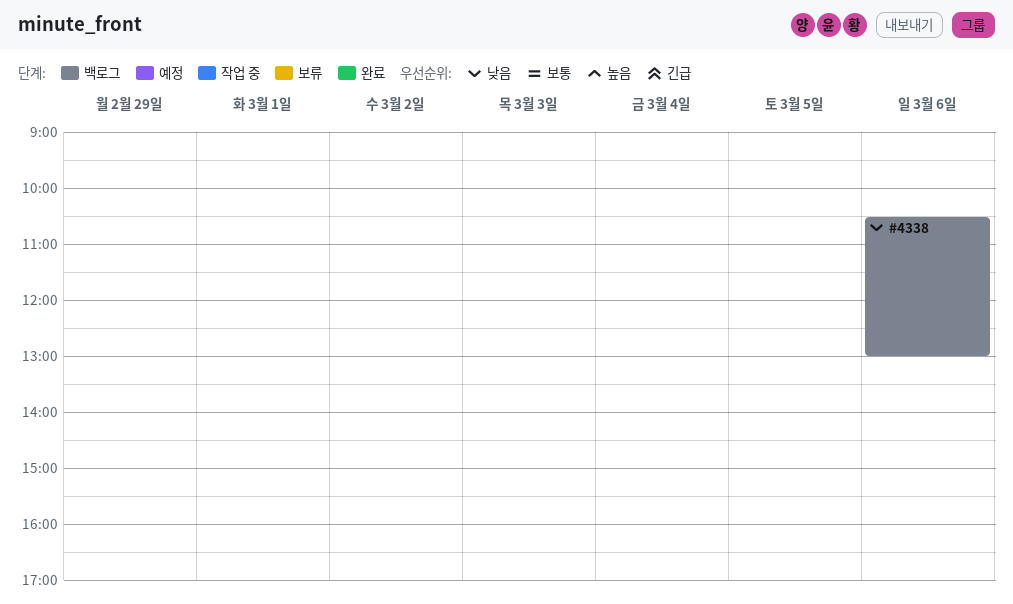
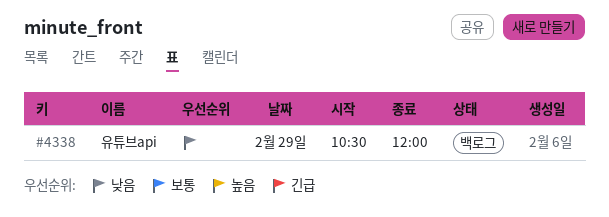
#4338, day: Mar 6 -> Feb 29
#4338, ends: 13:00 -> 12:00

